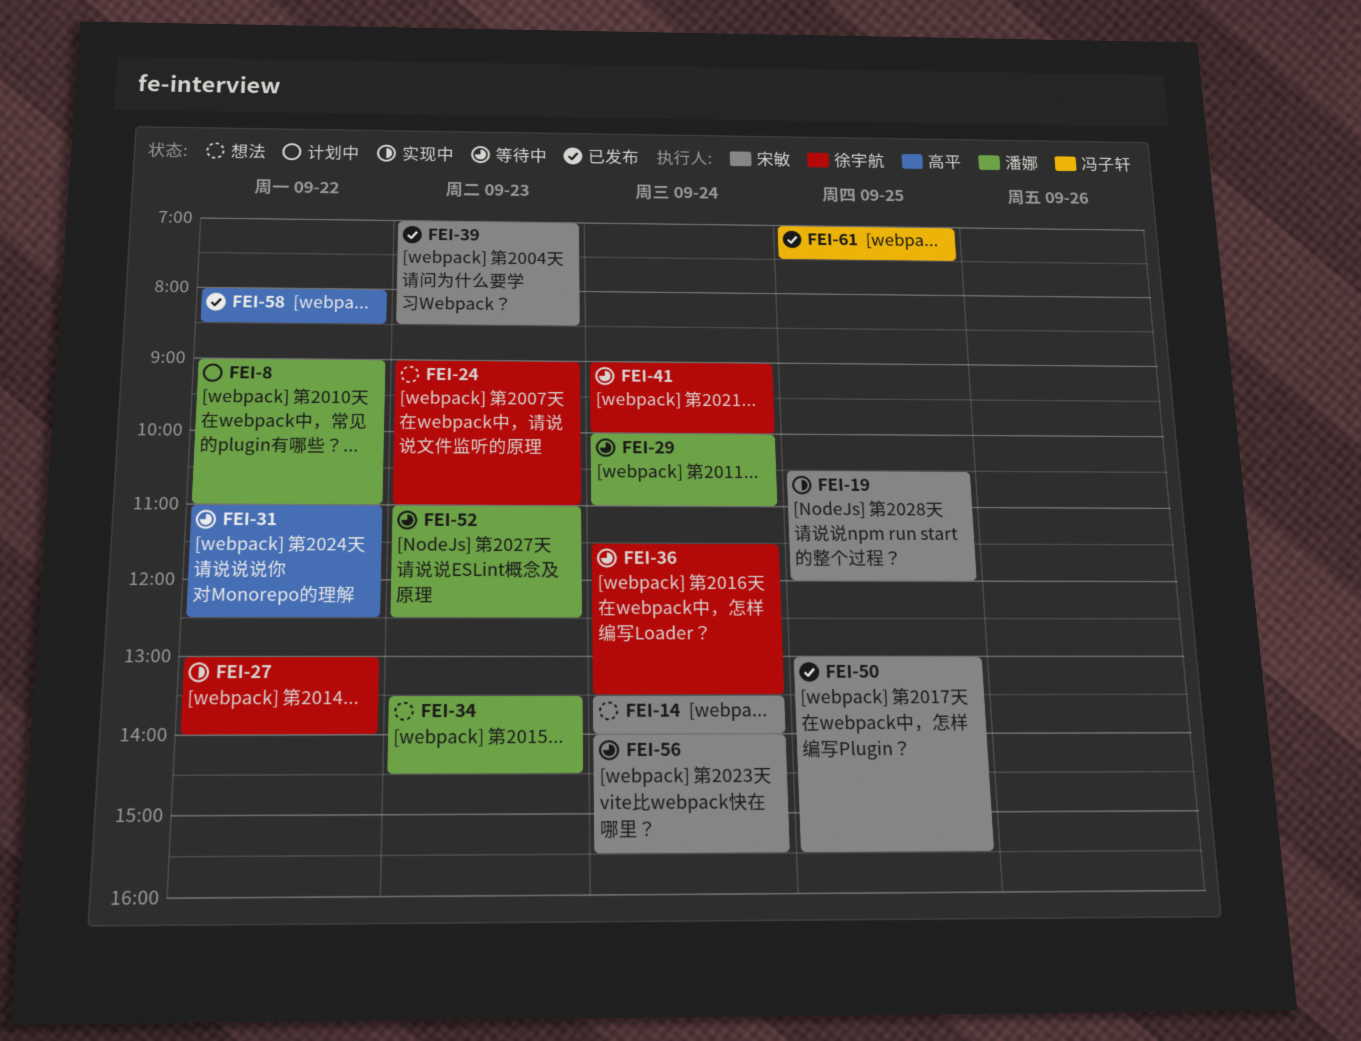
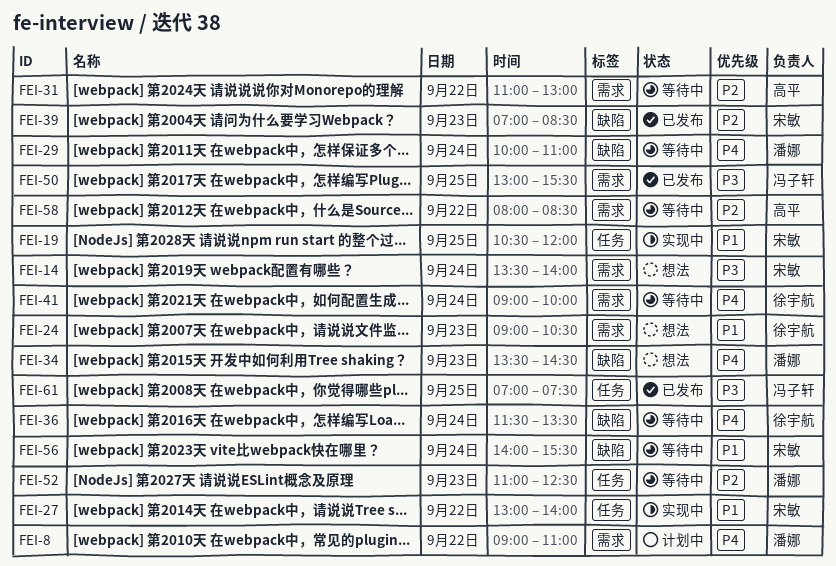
FEI-24, ends: 11:00 -> 10:30
FEI-27, owner: 徐宇航 -> 宋敏
FEI-31, ends: 12:30 -> 13:00
FEI-50, owner: 宋敏 -> 冯子轩
FEI-58, status: 已发布 -> 等待中

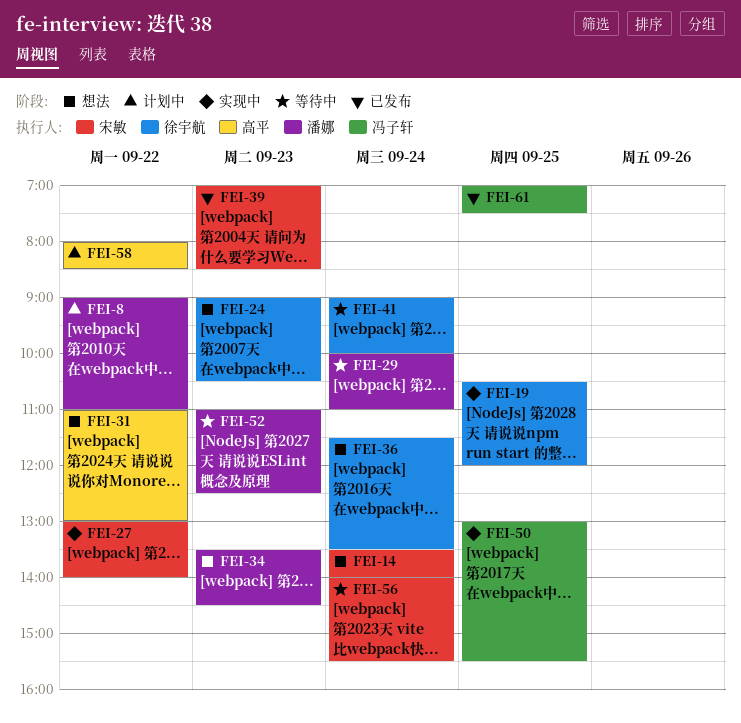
FEI-19, owner: 宋敏 -> 徐宇航
FEI-31, status: 等待中 -> 想法
FEI-36, status: 等待中 -> 想法
FEI-50, status: 已发布 -> 实现中
FEI-58, status: 等待中 -> 计划中

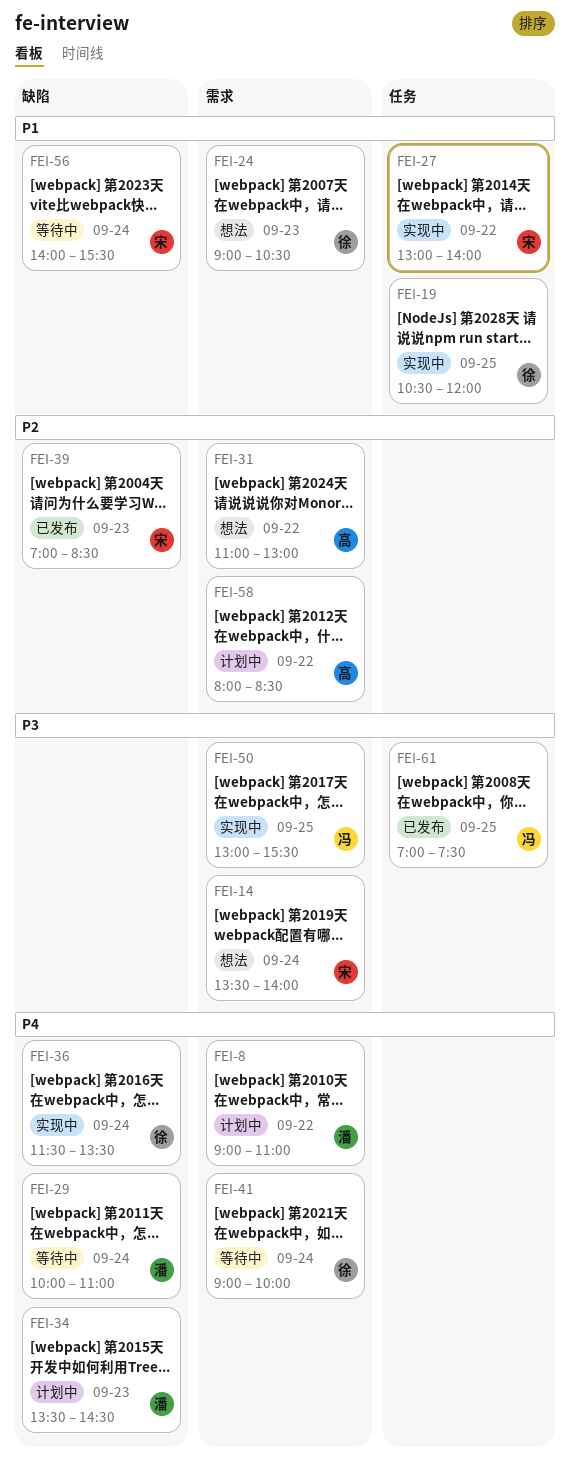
FEI-34, status: 想法 -> 计划中
FEI-36, status: 想法 -> 实现中
FEI-52: present -> none

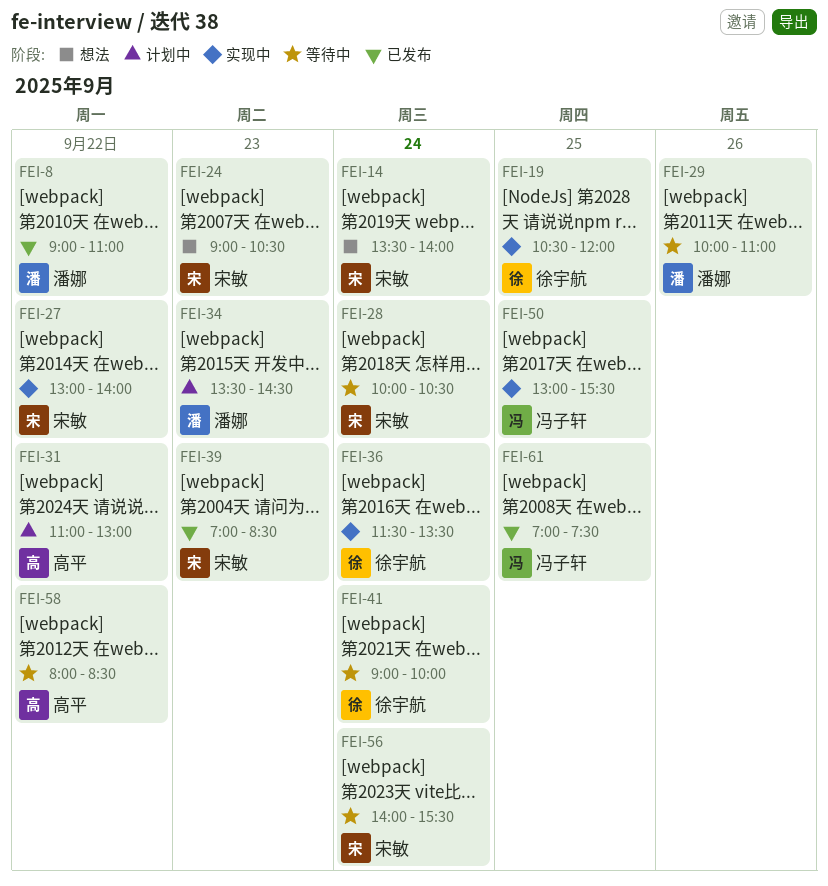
FEI-8, status: 计划中 -> 已发布
FEI-24, owner: 徐宇航 -> 宋敏
FEI-28: none -> present
FEI-29, day: Sep 24 -> Sep 26
FEI-31, status: 想法 -> 计划中
FEI-58, status: 计划中 -> 等待中

